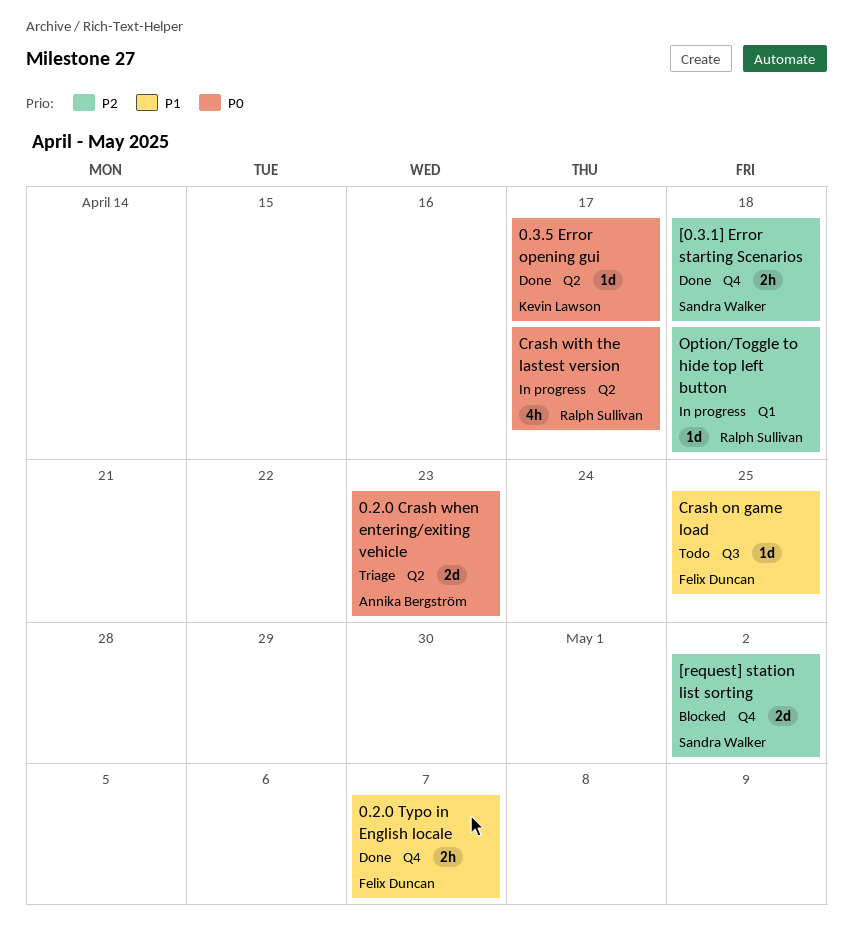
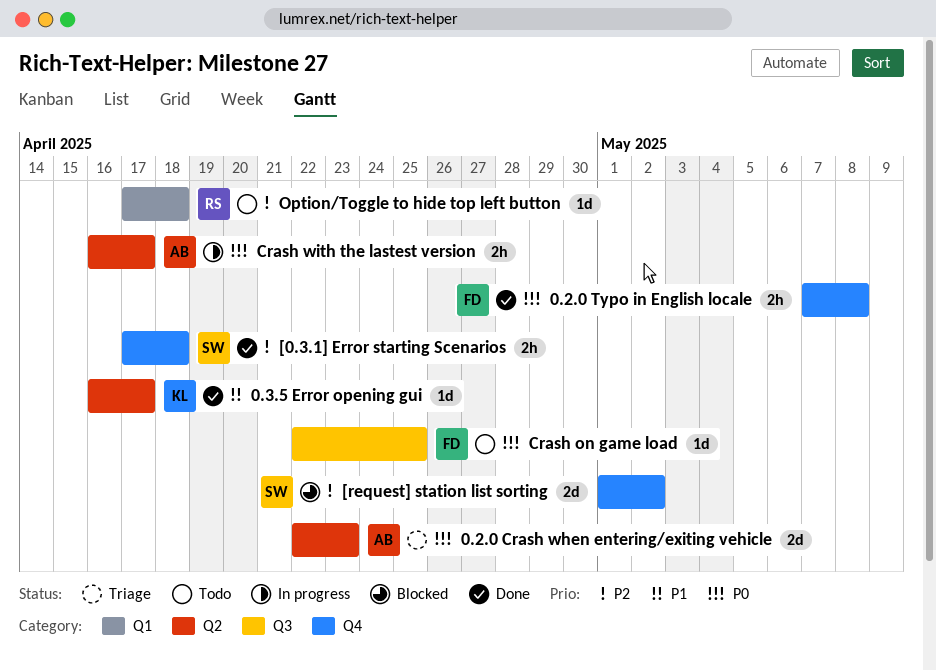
0.2.0 Typo in English locale, priority: P1 -> P0
0.2.0 Typo in English locale, due: May 7 -> May 8
0.3.5 Error opening gui, priority: P0 -> P1
Crash on game load, priority: P1 -> P0
Crash with the lastest version, owner: Ralph Sullivan -> Annika Bergström
Crash with the lastest version, estimate: 4h -> 2h
Option/Toggle to hide top left button, status: In progress -> Todo

